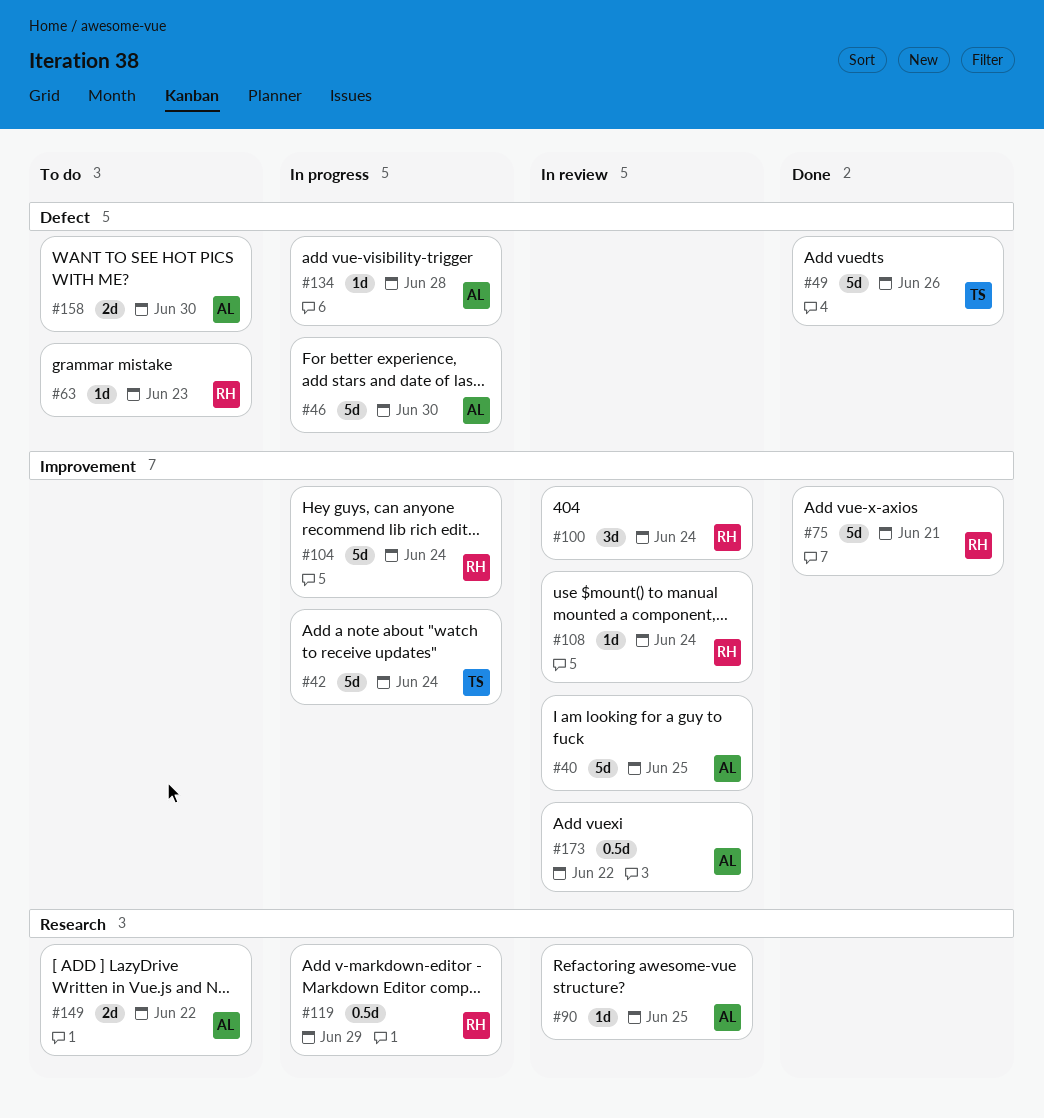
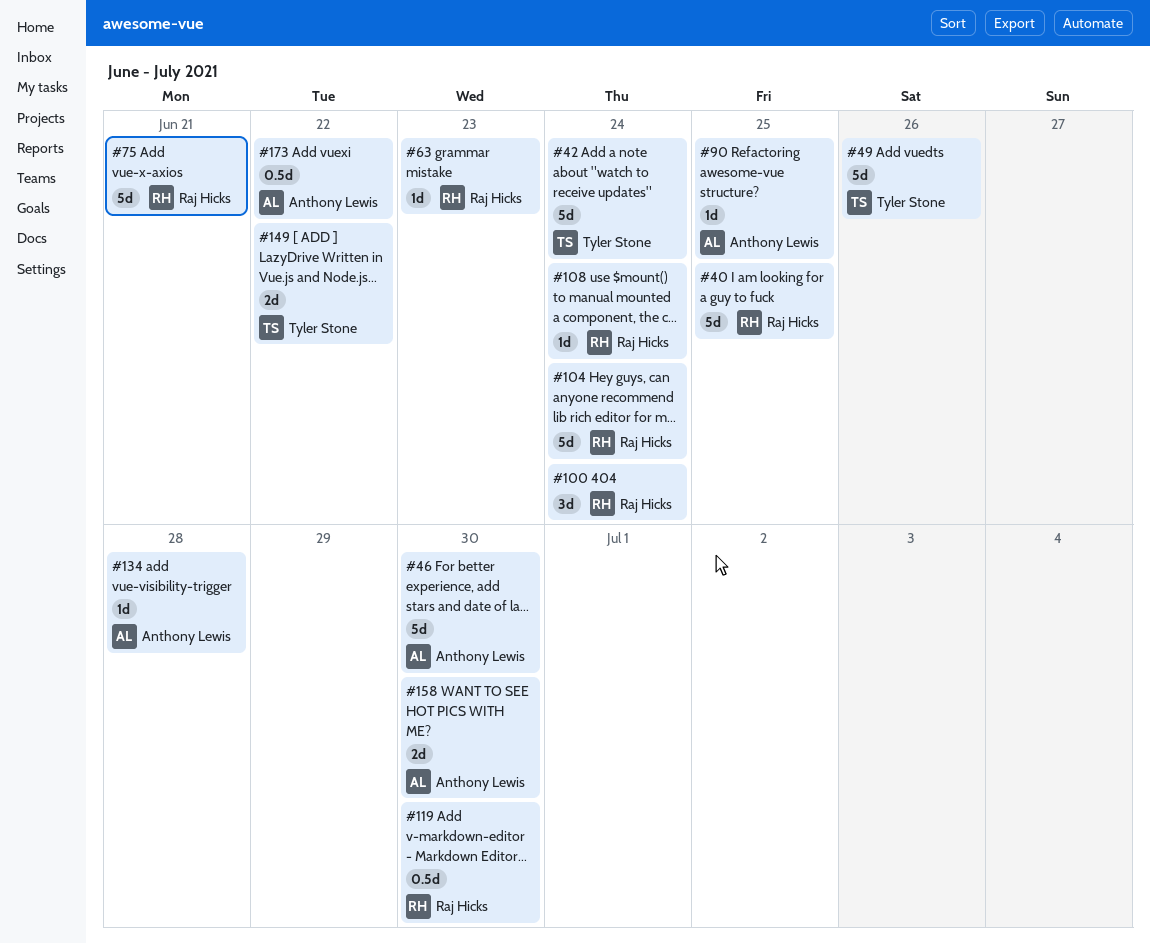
#40, owner: Anthony Lewis -> Raj Hicks
#119, due: Jun 29 -> Jun 30
#149, owner: Anthony Lewis -> Tyler Stone

